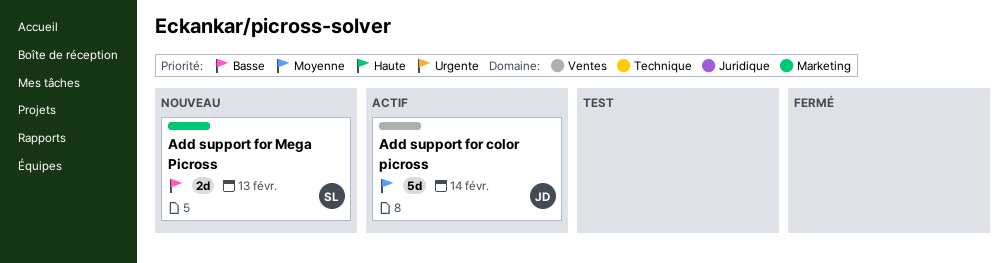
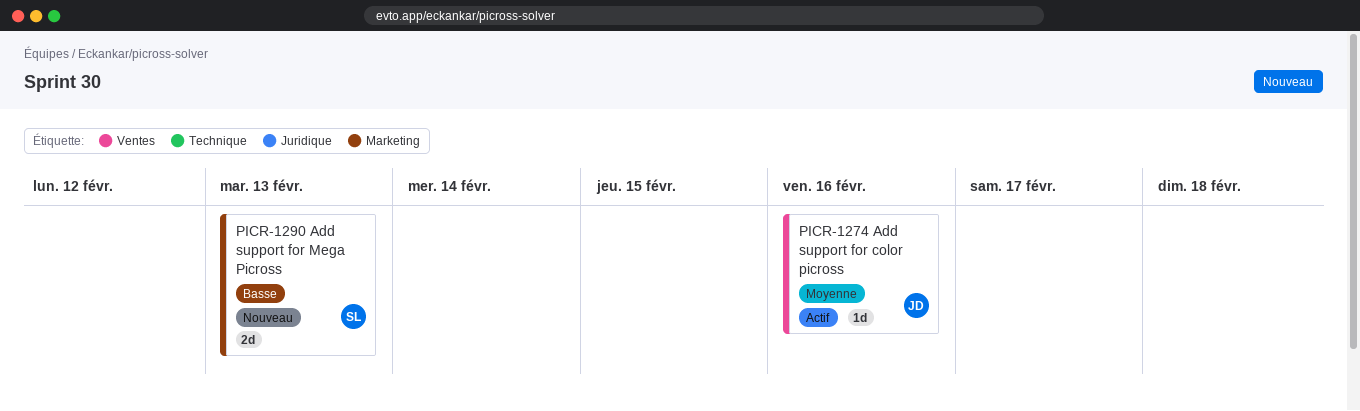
Add support for color picross, estimate: 5d -> 1d
Add support for color picross, due: Feb 14 -> Feb 16

